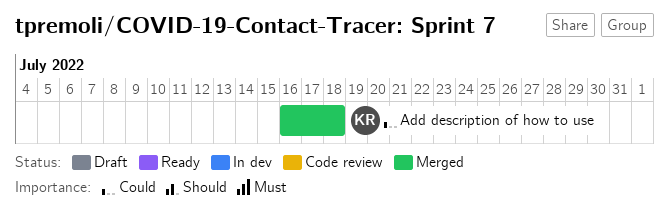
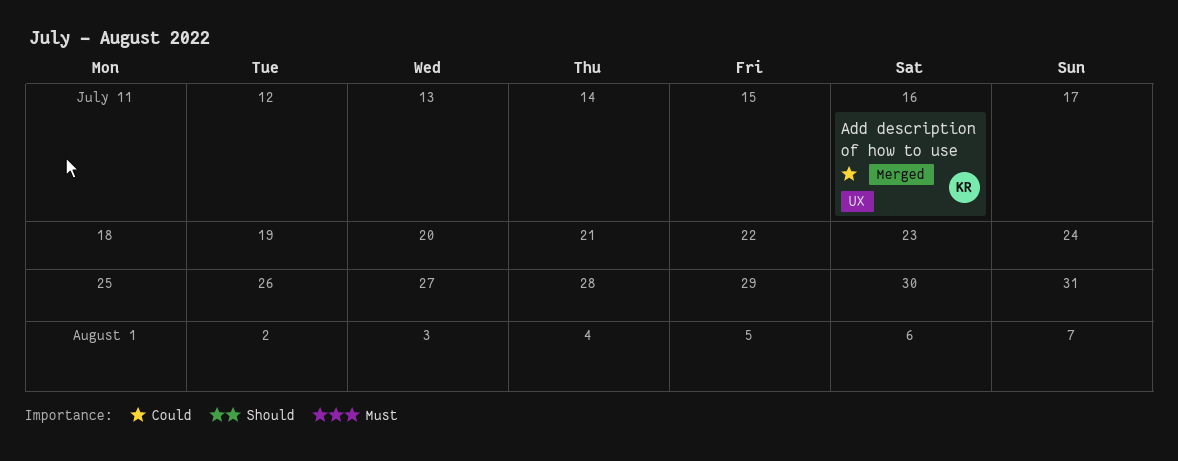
Add description of how to use, due: Jul 18 -> Jul 16

